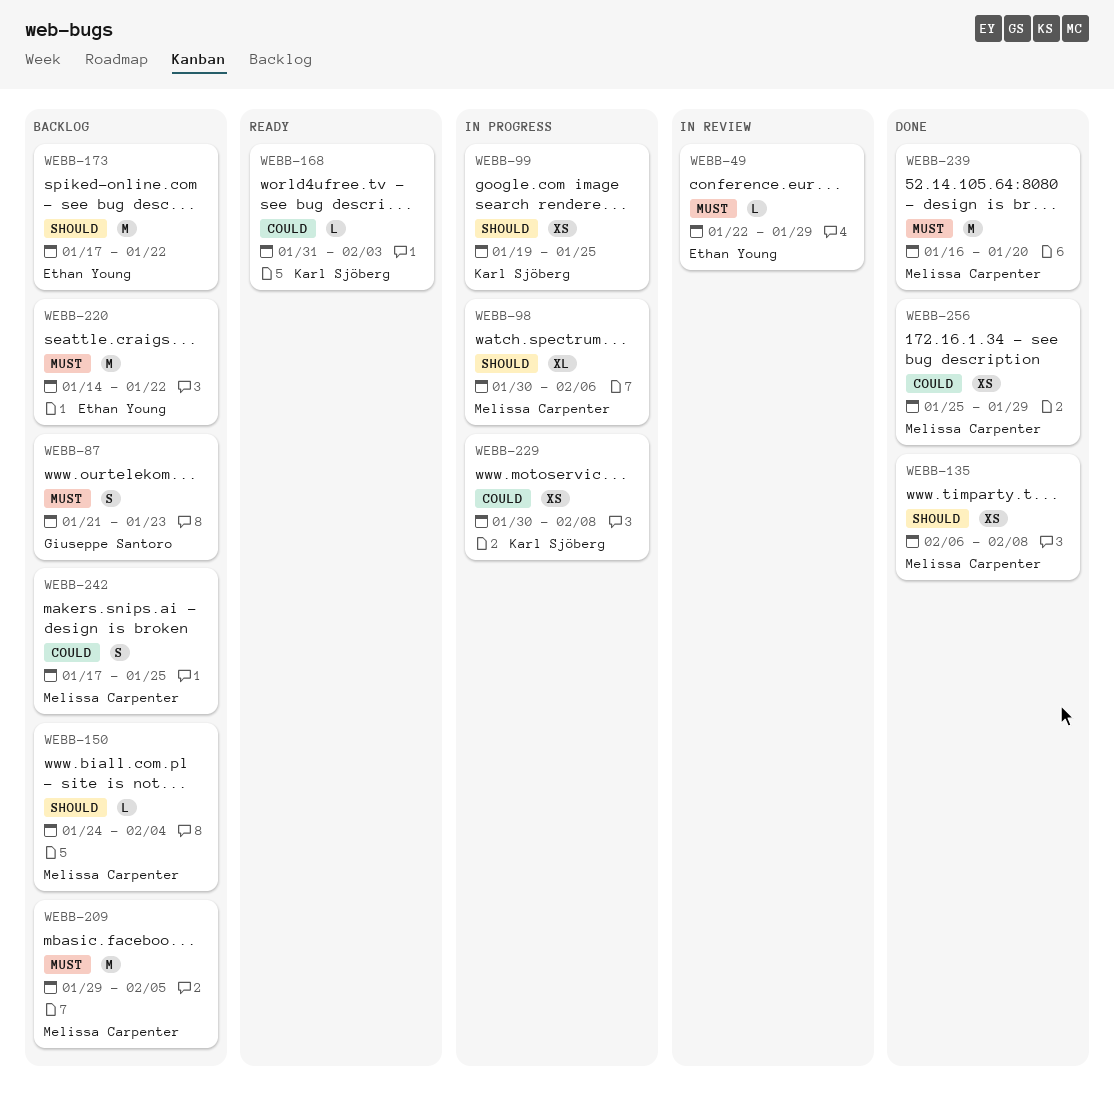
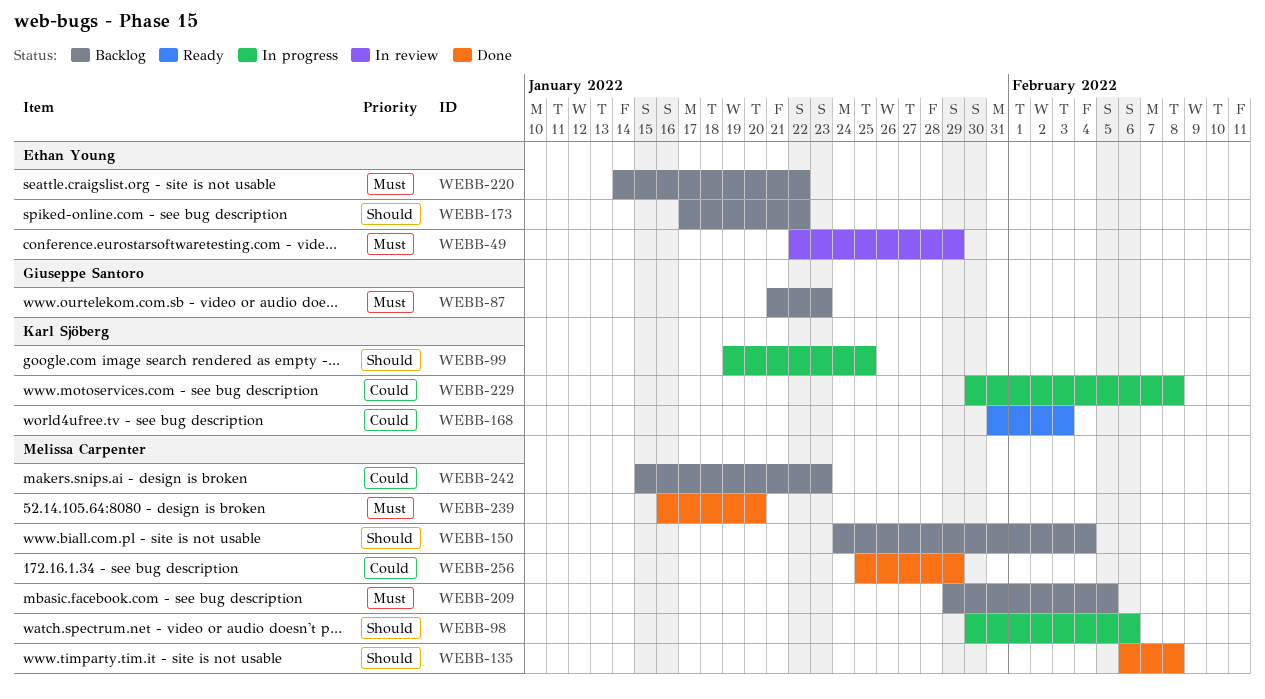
WEBB-242, start: Jan 17 -> Jan 15
WEBB-242, due: Jan 25 -> Jan 23

